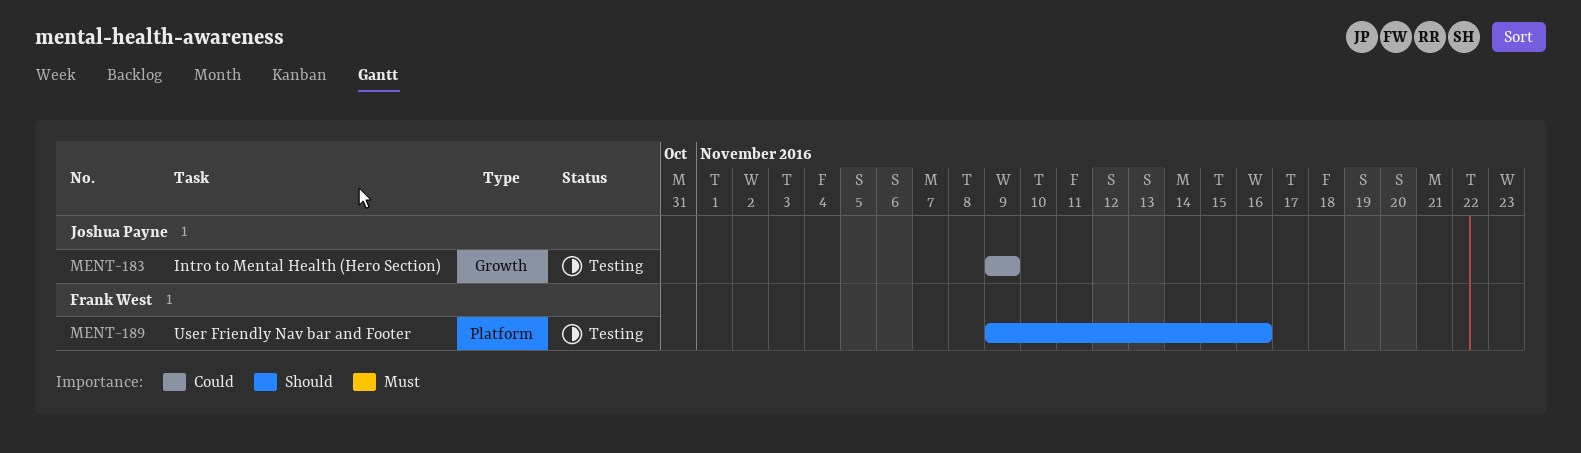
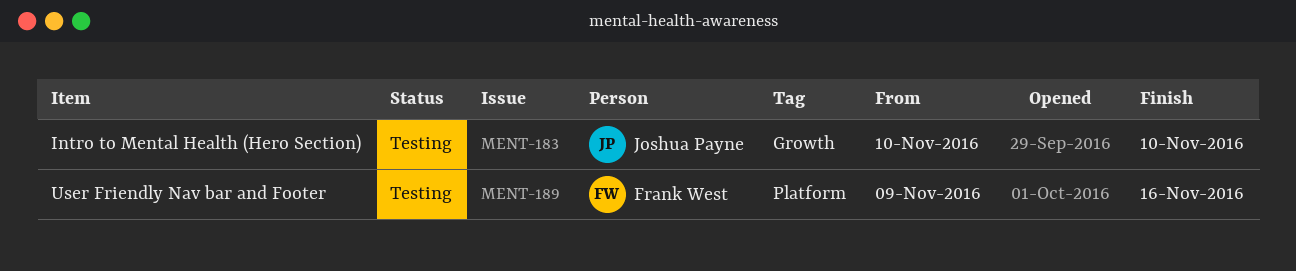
MENT-183, start: Nov 9 -> Nov 10
MENT-183, due: Nov 9 -> Nov 10

